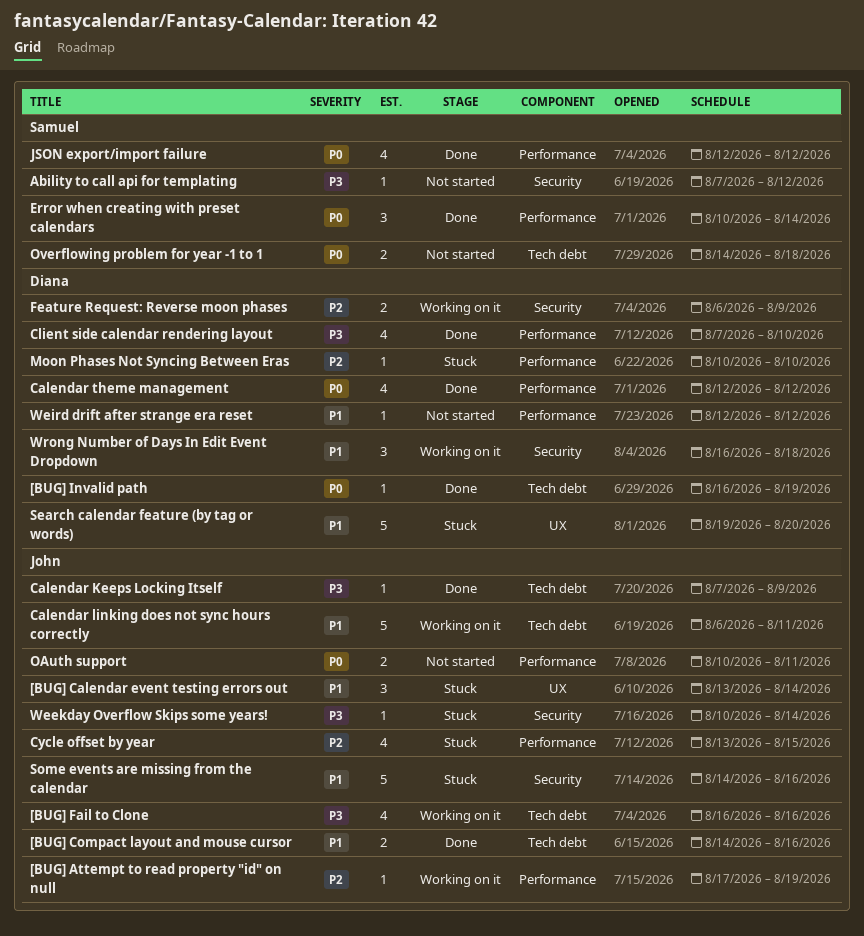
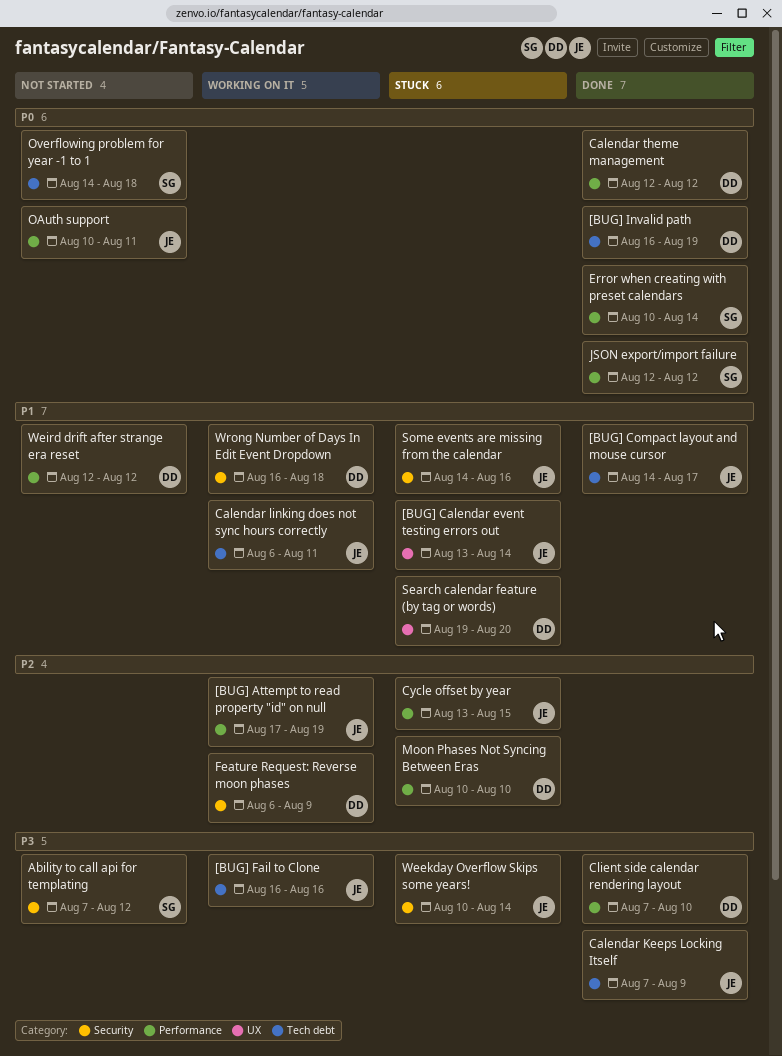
[BUG] Compact layout and mouse cursor, due: Aug 16 -> Aug 17

